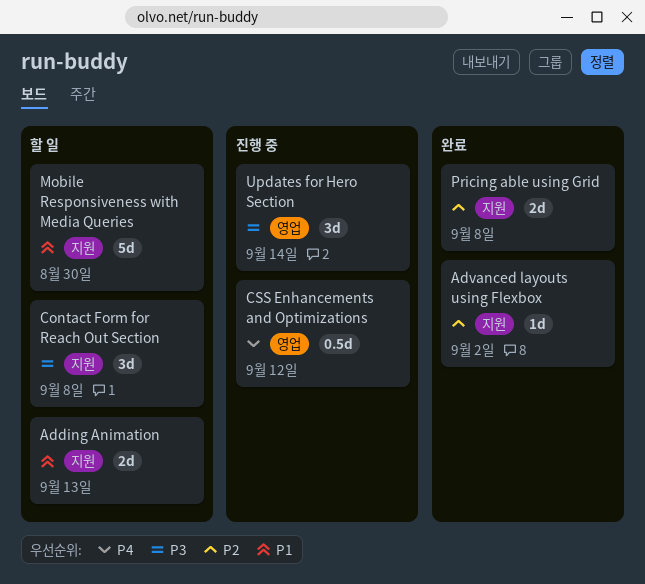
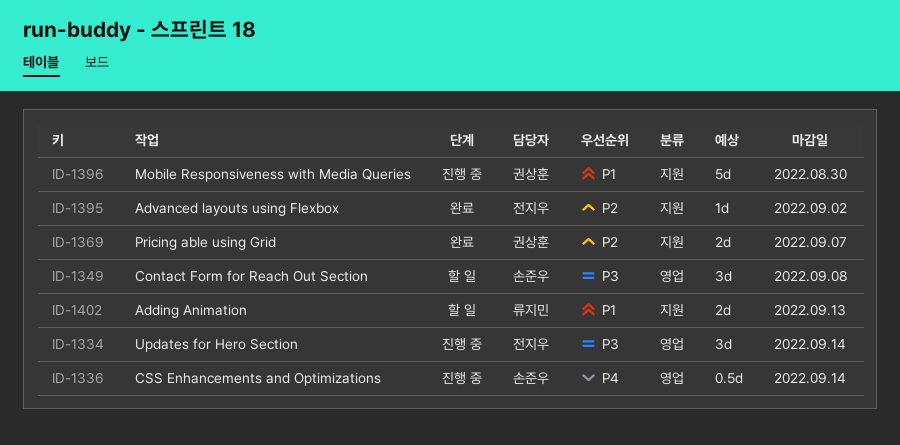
Contact Form for Reach Out Section, label: 지원 -> 영업
CSS Enhancements and Optimizations, due: Sep 12 -> Sep 14
Mobile Responsiveness with Media Queries, status: 할 일 -> 진행 중
Pricing able using Grid, due: Sep 8 -> Sep 7

